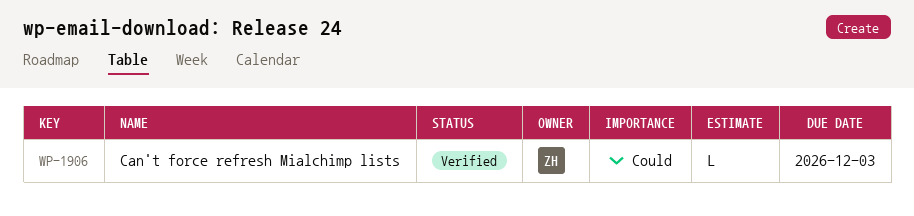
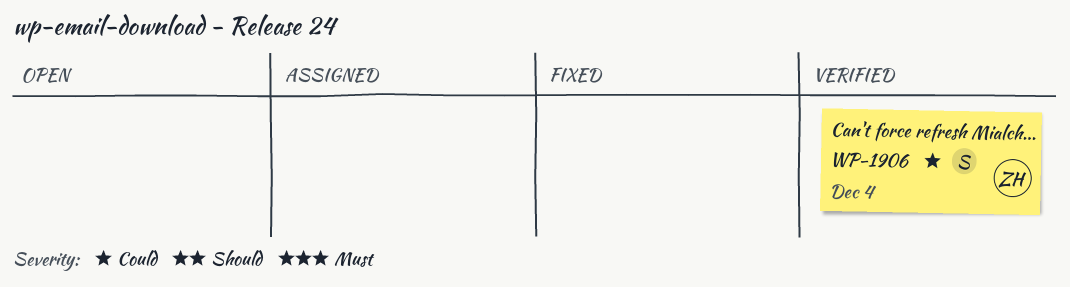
WP-1906, estimate: L -> S
WP-1906, due: Dec 3 -> Dec 4

